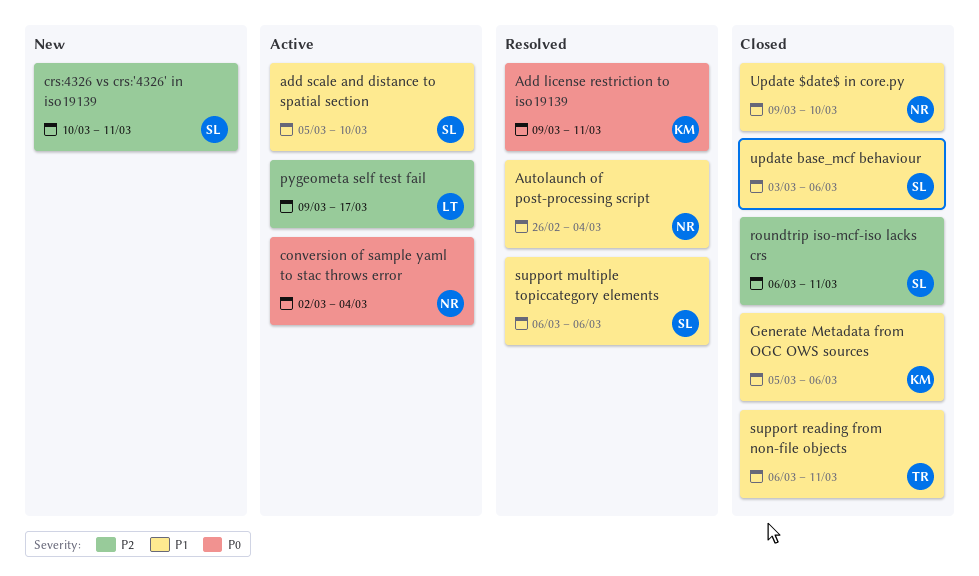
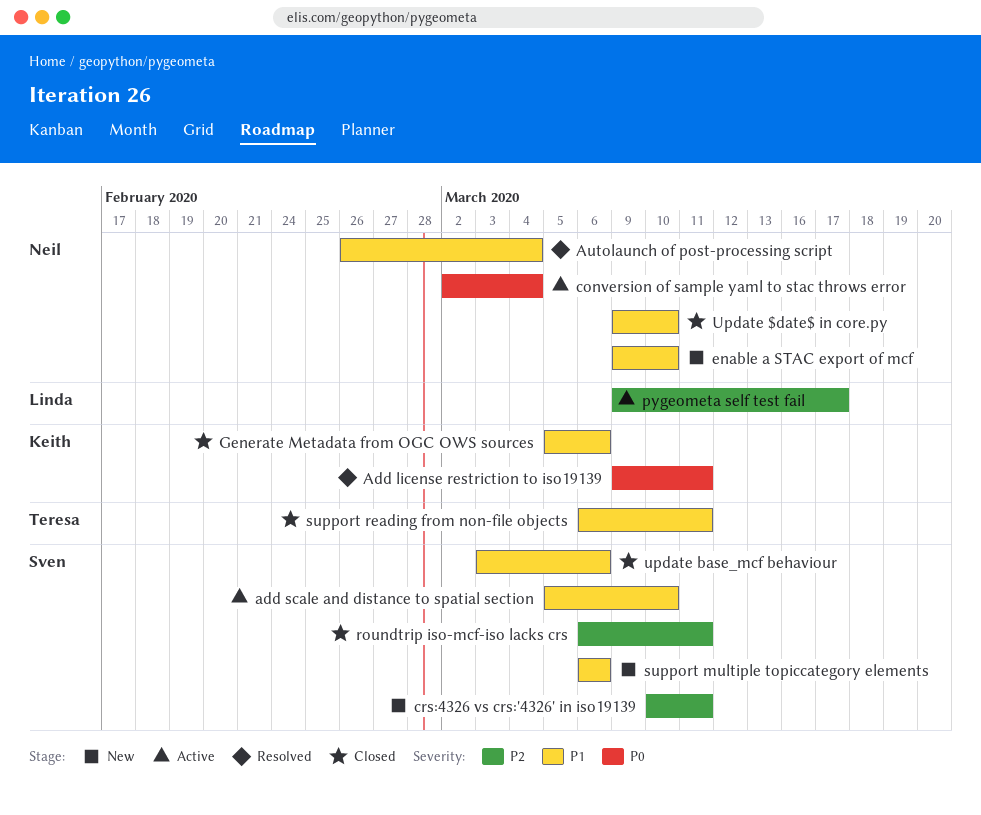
enable a STAC export of mcf: none -> present
support multiple topiccategory elements, status: Resolved -> New

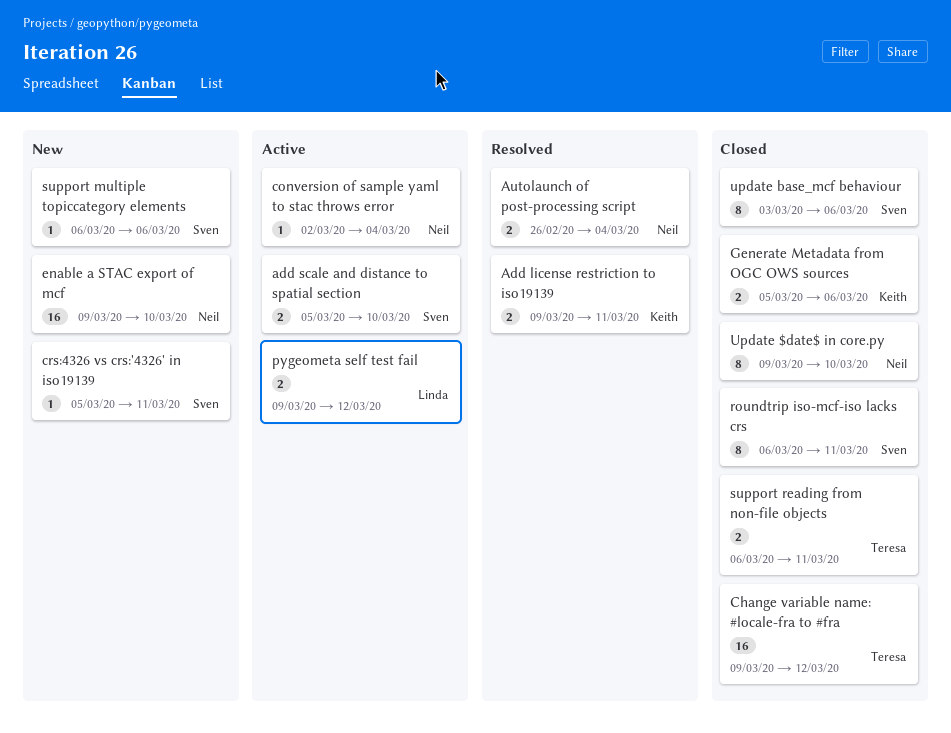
Change variable name: #locale-fra to #fra: none -> present
crs:4326 vs crs:'4326' in iso19139, start: Mar 10 -> Mar 5
pygeometa self test fail, due: Mar 17 -> Mar 12

